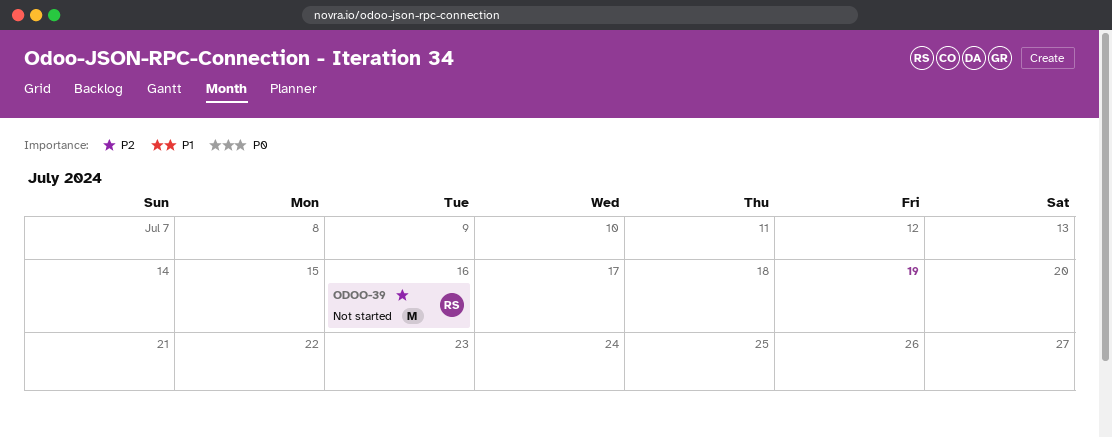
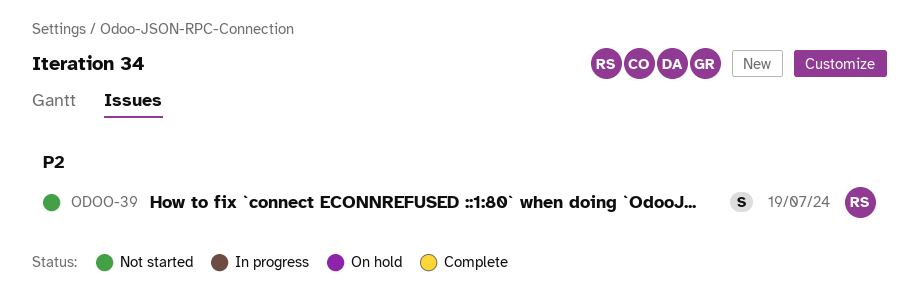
ODOO-39, estimate: M -> S
ODOO-39, due: Jul 16 -> Jul 19

